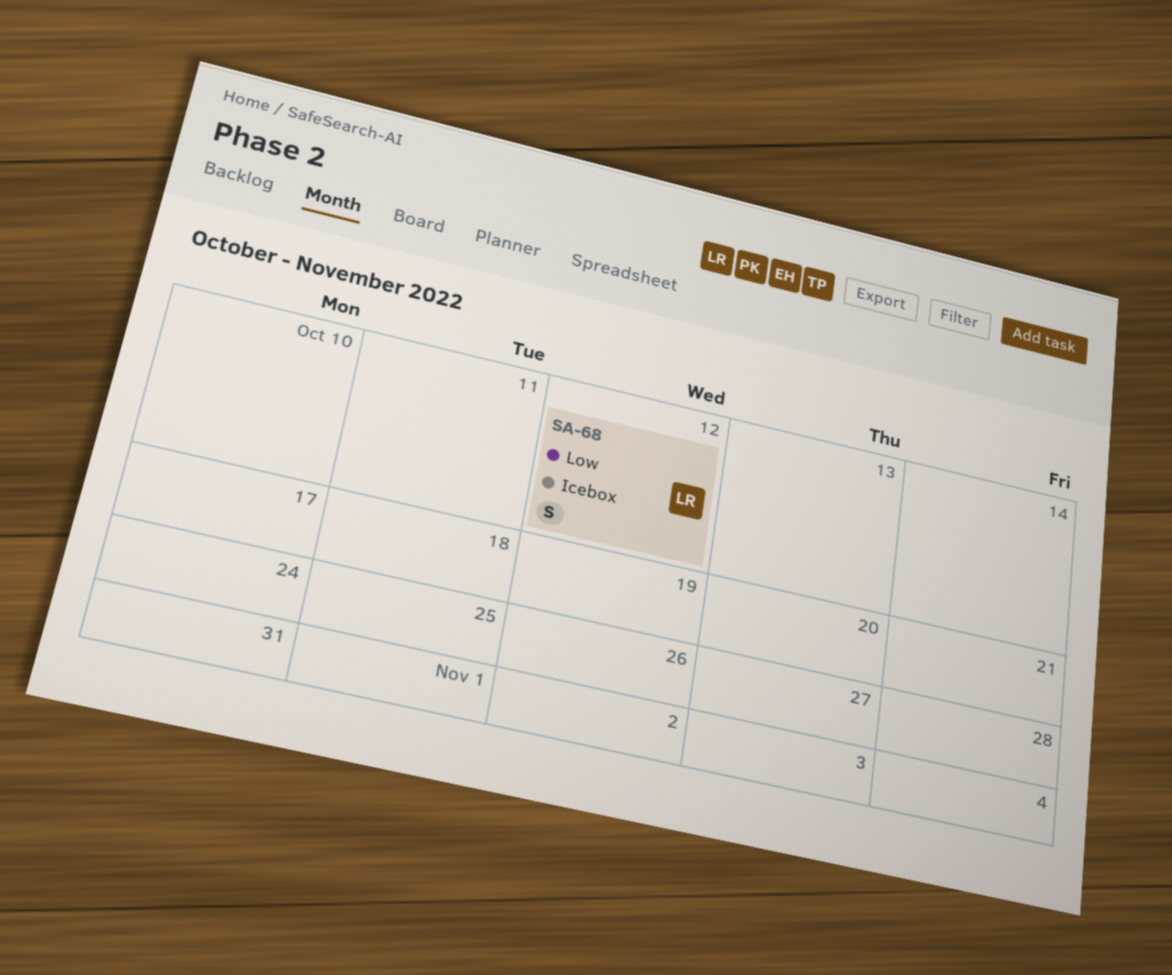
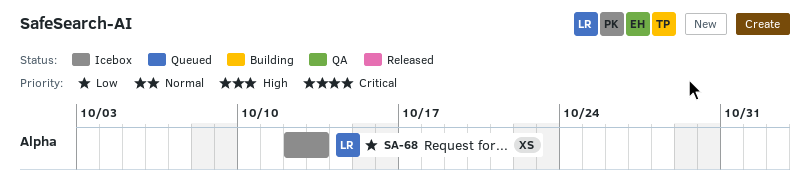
SA-68, estimate: S -> XS
SA-68, due: Oct 12 -> Oct 13

